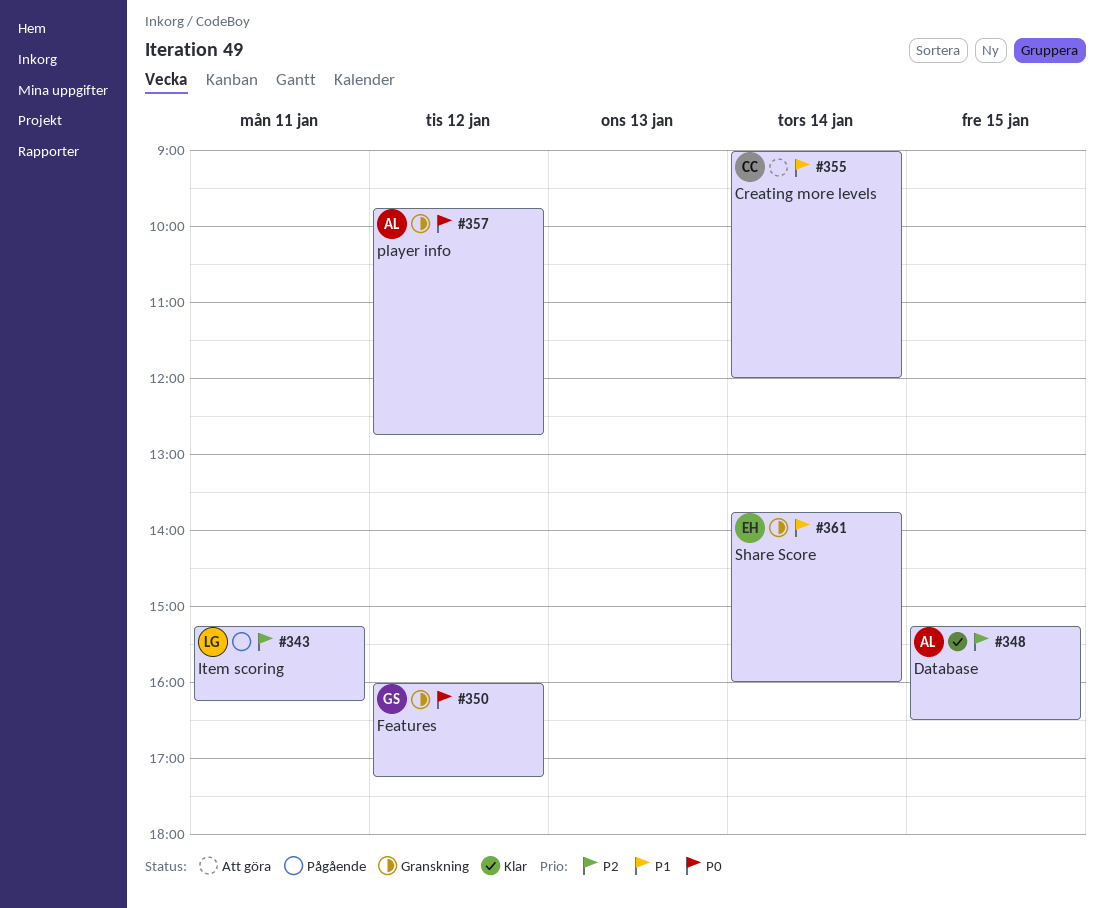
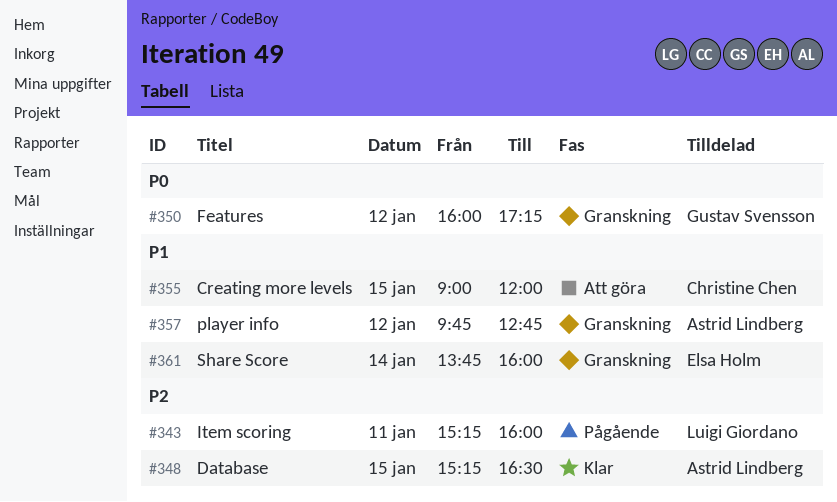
#343, ends: 16:15 -> 16:00
#355, day: Jan 14 -> Jan 15
#357, priority: P0 -> P1

